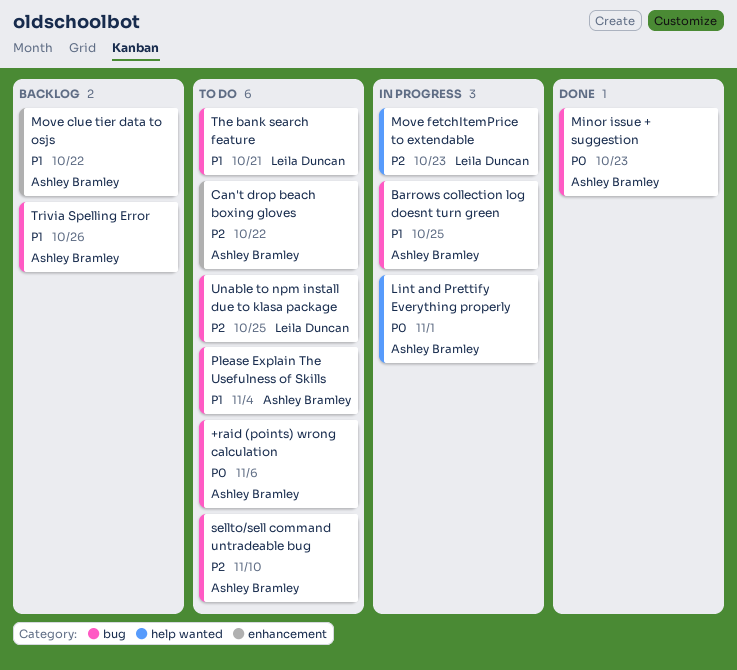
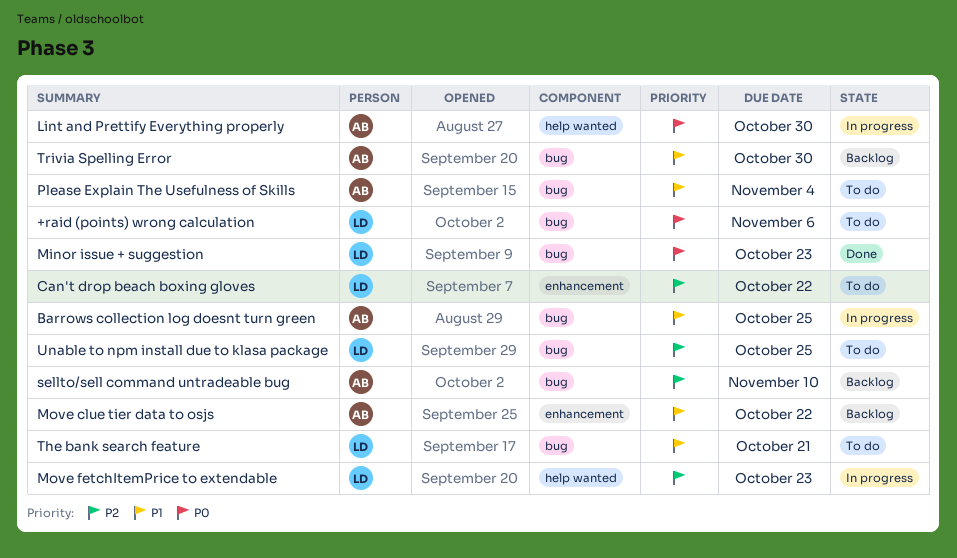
+raid (points) wrong calculation, owner: Ashley Bramley -> Leila Duncan
Can't drop beach boxing gloves, owner: Ashley Bramley -> Leila Duncan
Lint and Prettify Everything properly, due: Nov 1 -> Oct 30
Minor issue + suggestion, owner: Ashley Bramley -> Leila Duncan
sellto/sell command untradeable bug, status: To do -> Backlog
Trivia Spelling Error, due: Oct 26 -> Oct 30

